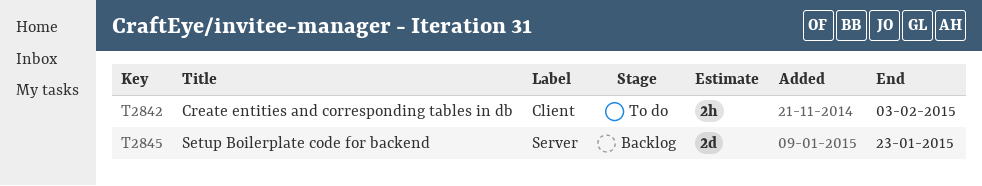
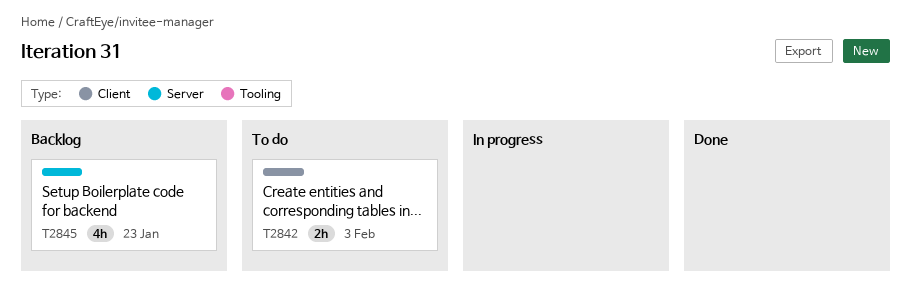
T2845, estimate: 2d -> 4h

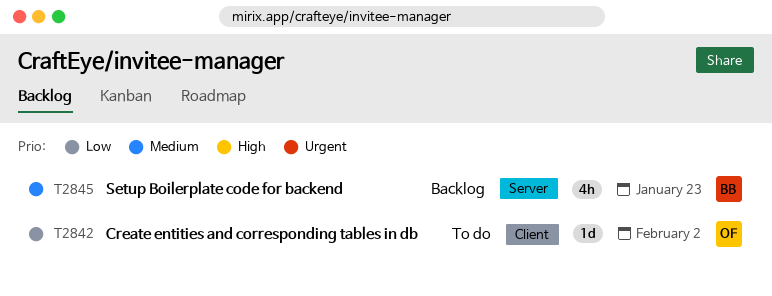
T2842, estimate: 2h -> 1d
T2842, due: Feb 3 -> Feb 2

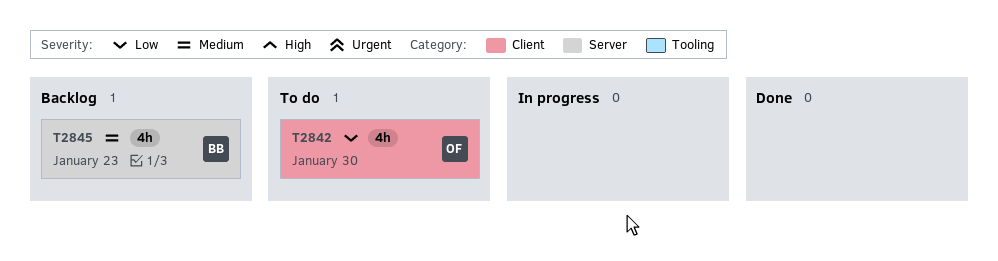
T2842, estimate: 1d -> 4h
T2842, due: Feb 2 -> Jan 30

